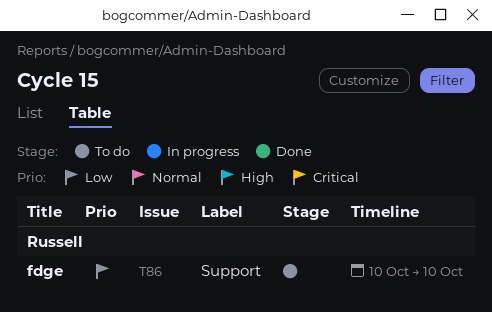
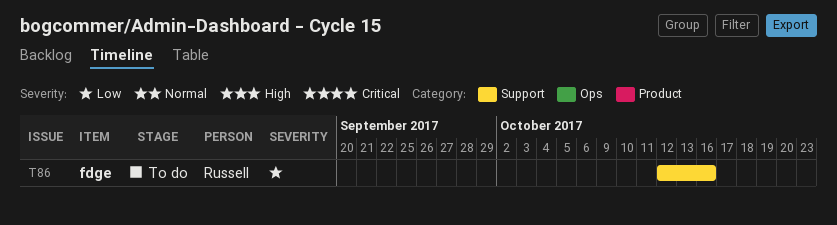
T86, start: Oct 10 -> Oct 12
T86, due: Oct 10 -> Oct 16

